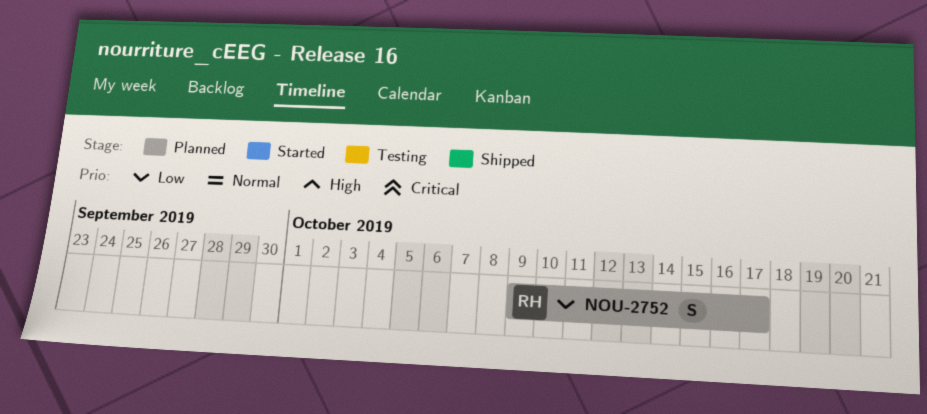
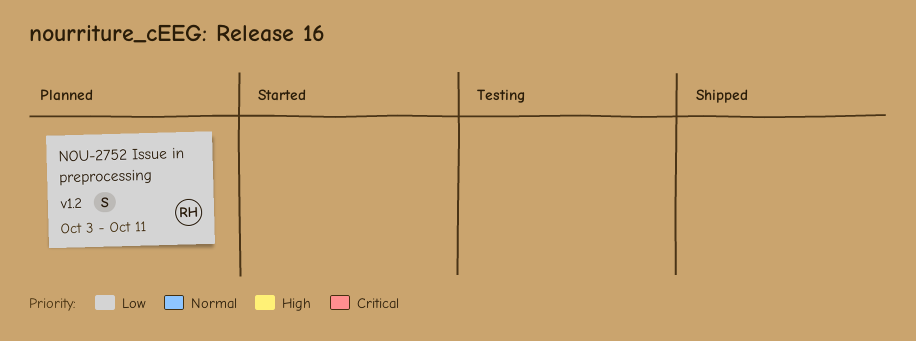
NOU-2752, start: Oct 9 -> Oct 3
NOU-2752, due: Oct 17 -> Oct 11

